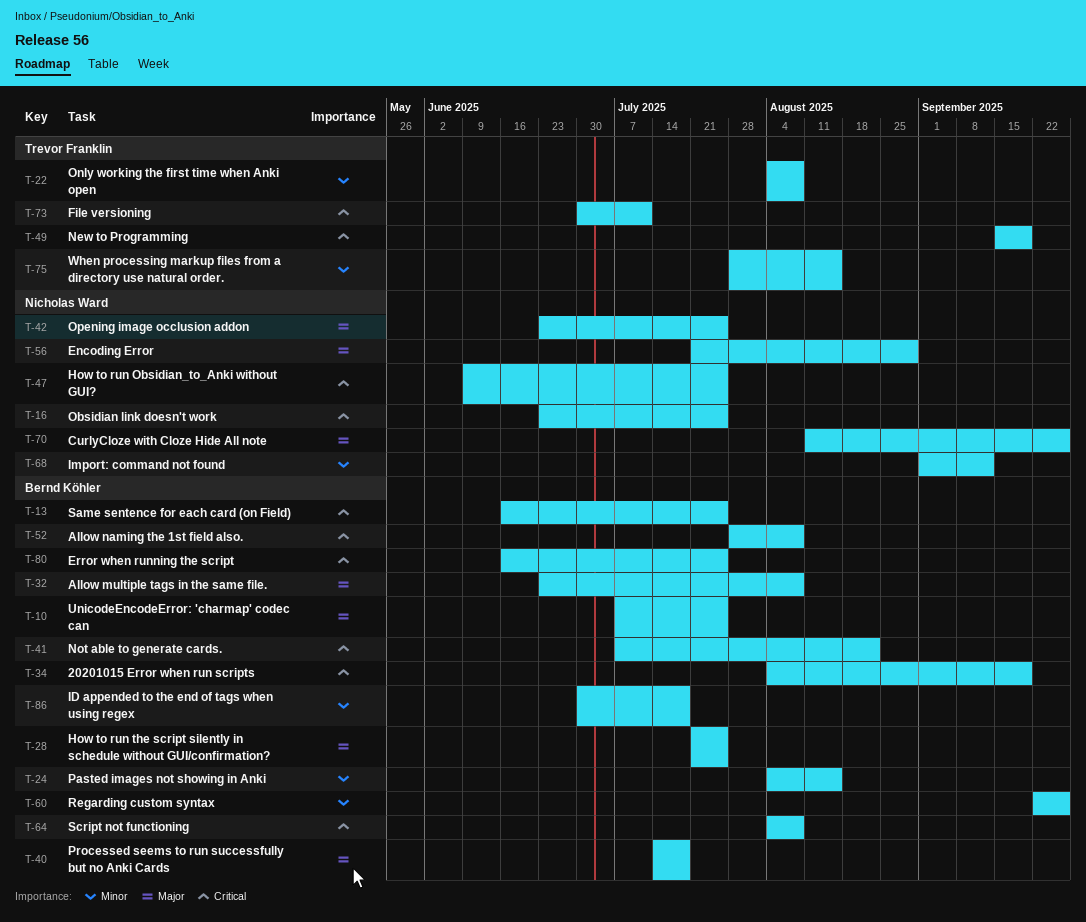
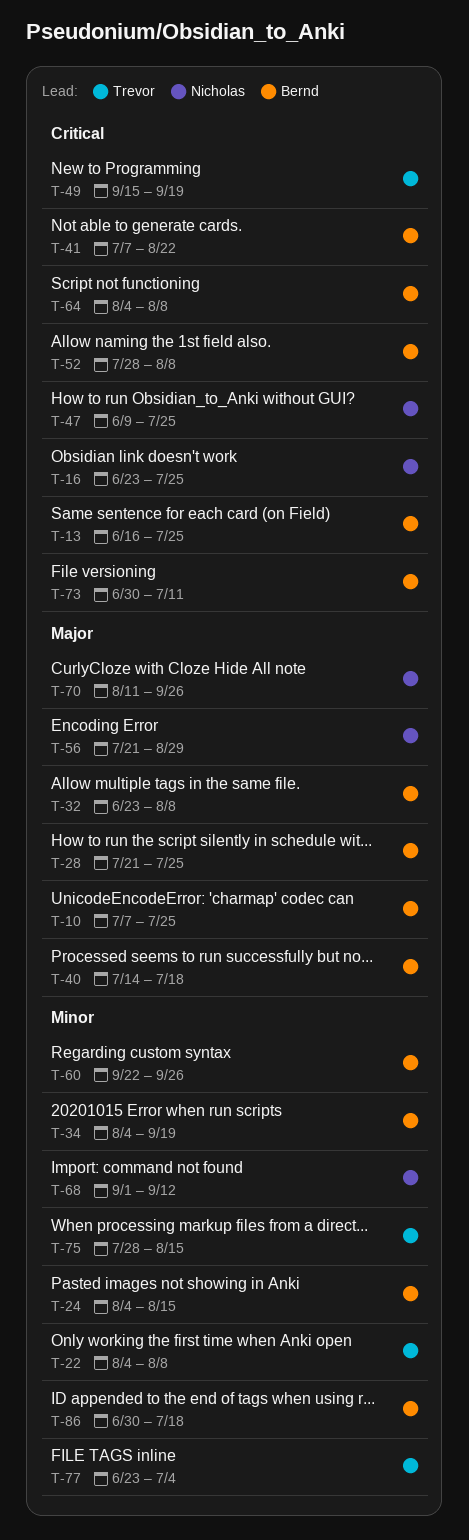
T-34, priority: Critical -> Minor
T-42: present -> none
T-73, owner: Trevor Franklin -> Bernd Köhler
T-77: none -> present
T-80: present -> none

